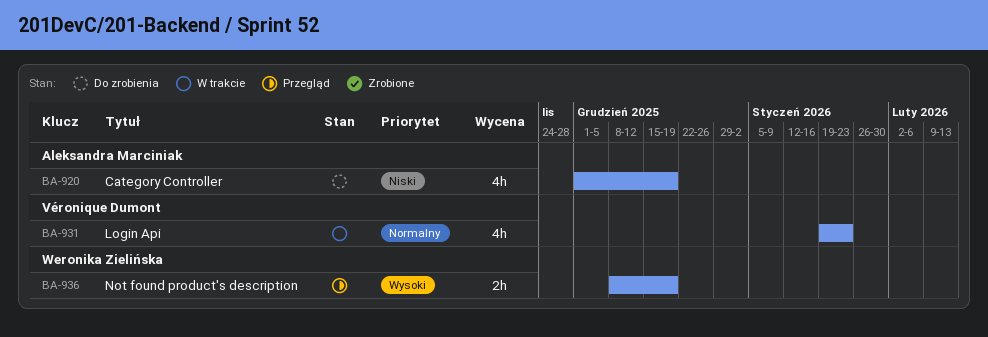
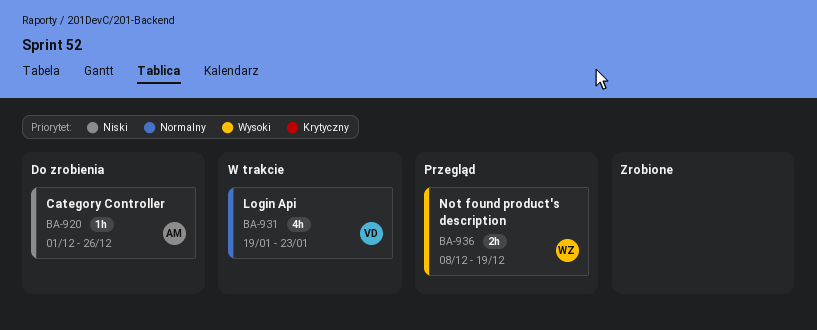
BA-920, estimate: 4h -> 1h
BA-920, due: Dec 19 -> Dec 26

